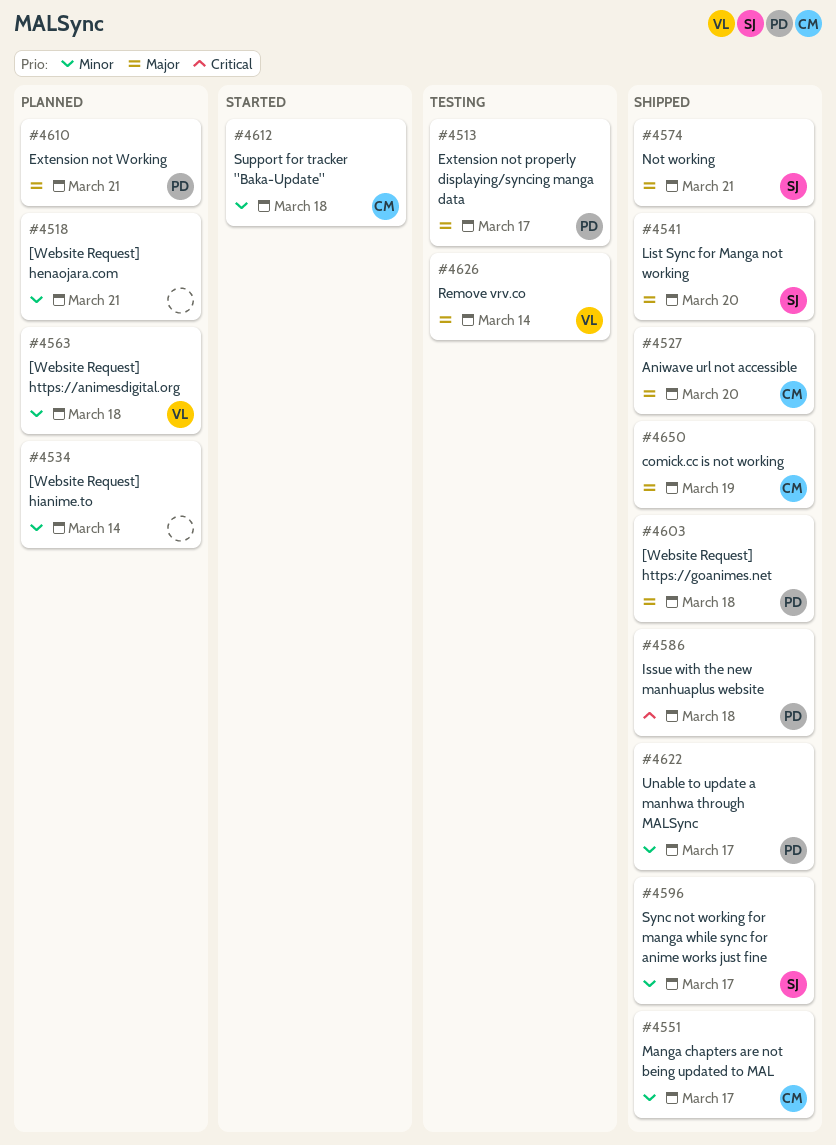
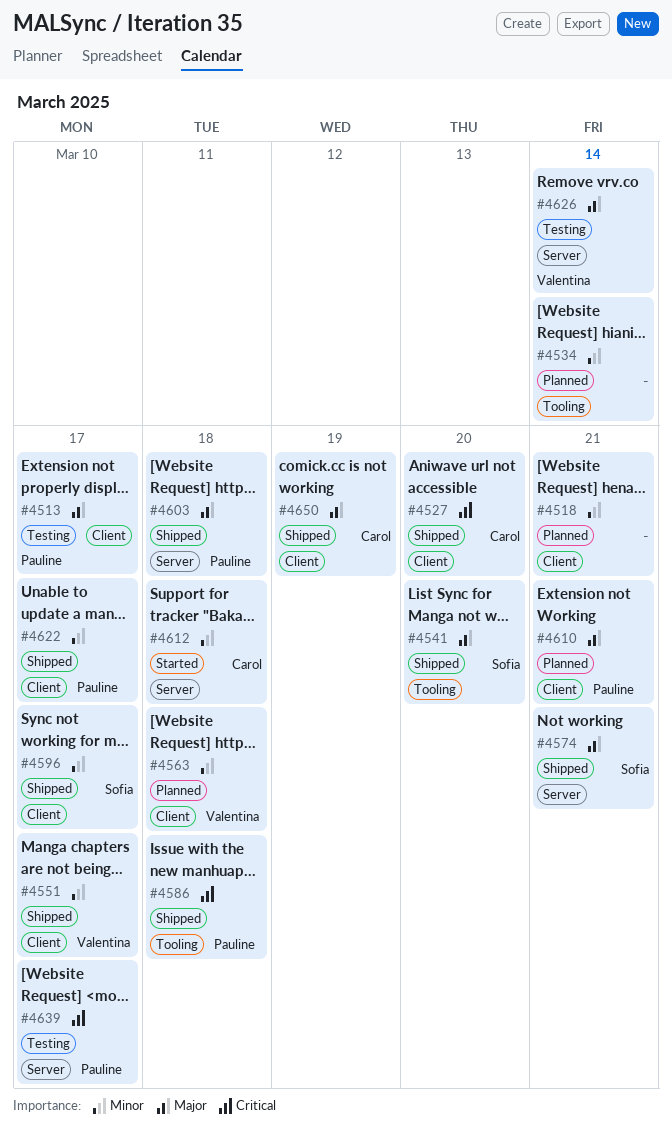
#4527, priority: Major -> Critical
#4551, owner: Carol -> Valentina
#4639: none -> present

